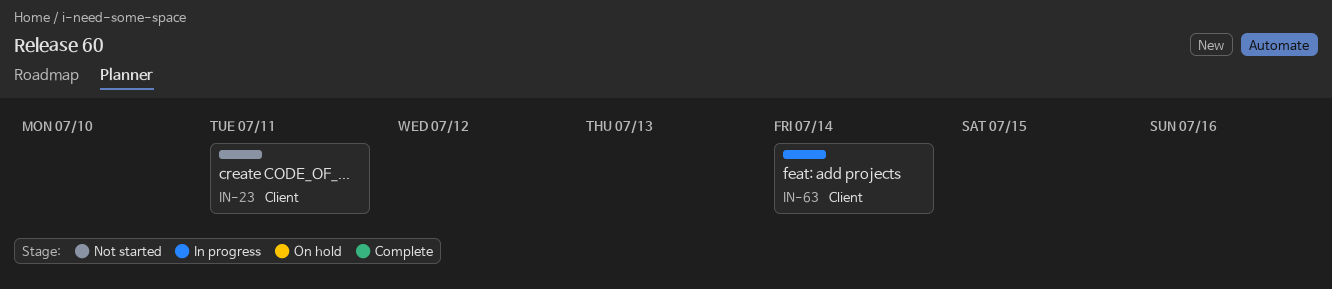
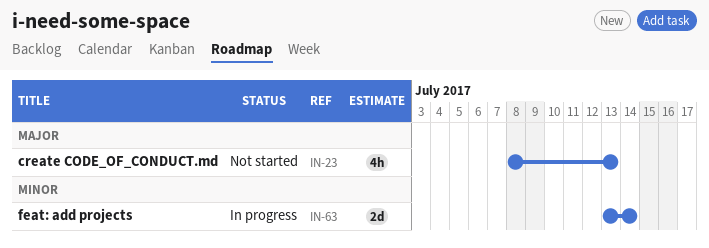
IN-23, due: Jul 11 -> Jul 13

